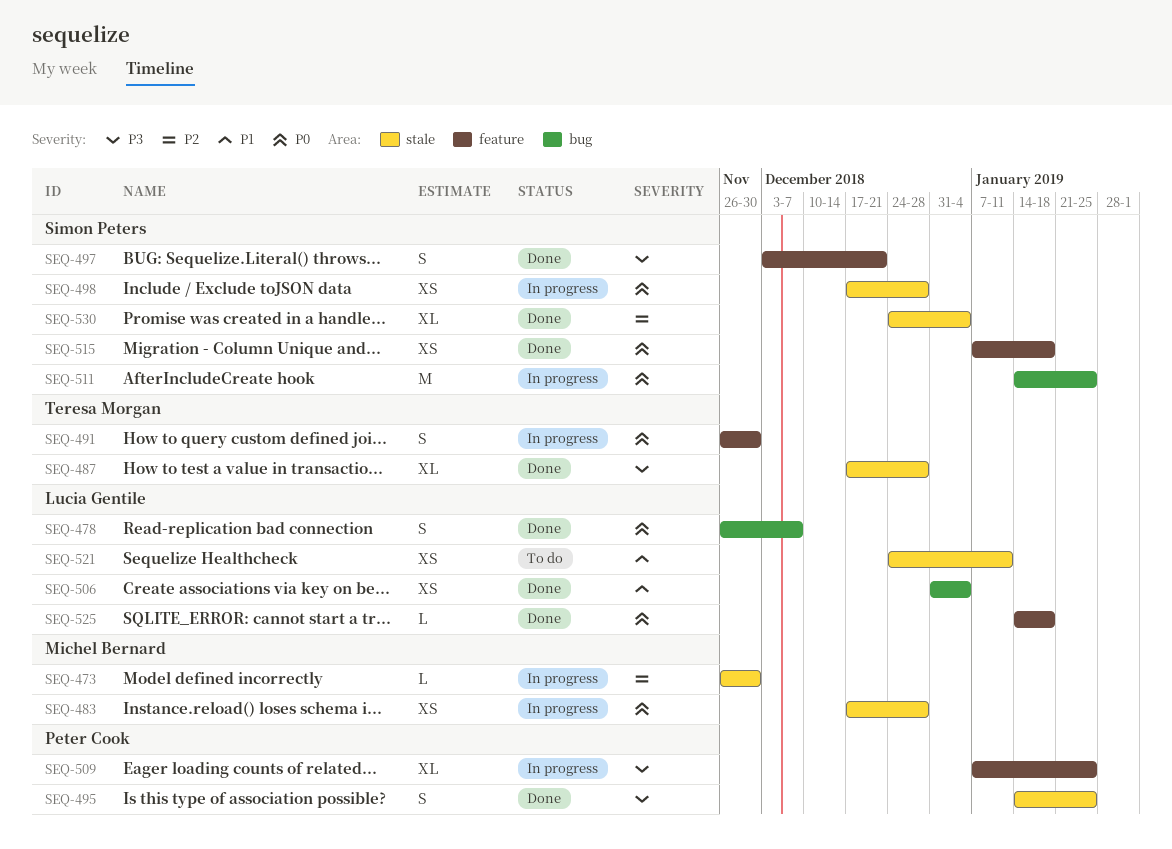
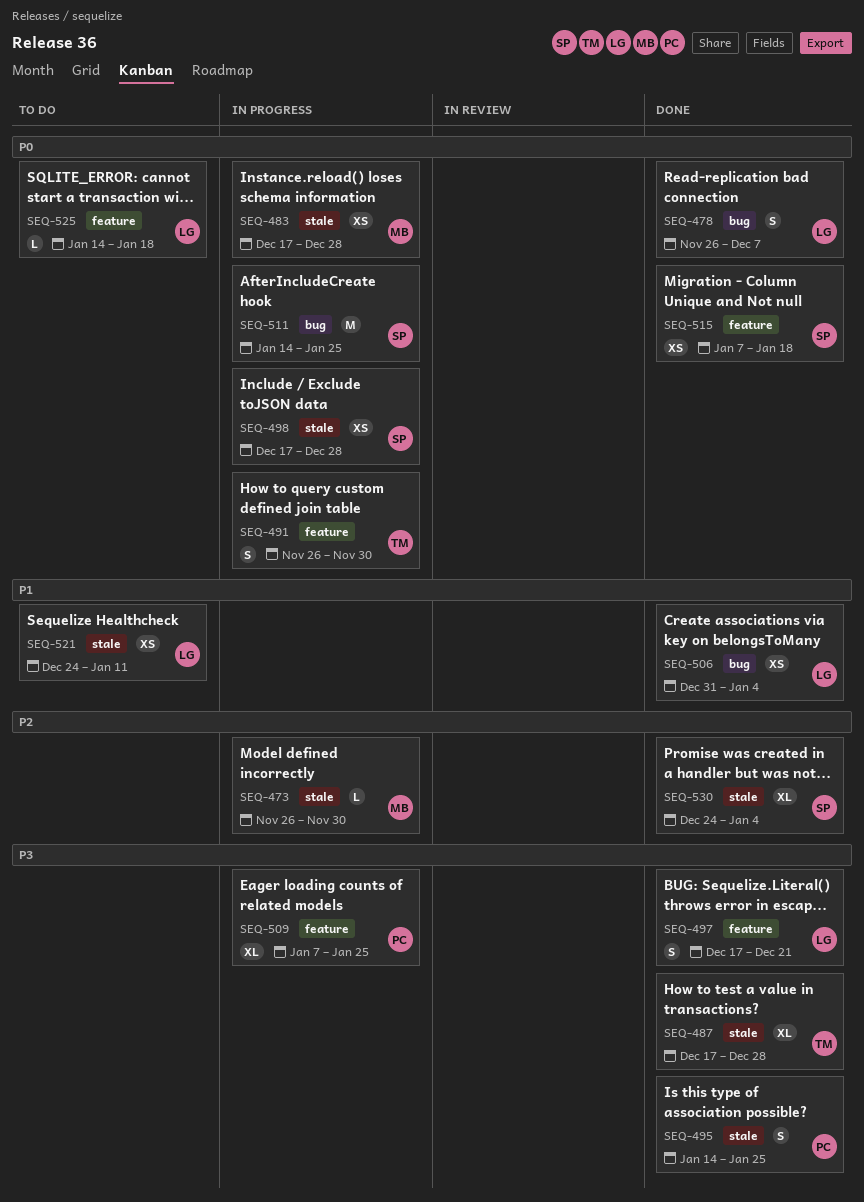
SEQ-497, owner: Simon Peters -> Lucia Gentile
SEQ-497, start: Dec 3 -> Dec 17
SEQ-525, status: Done -> To do

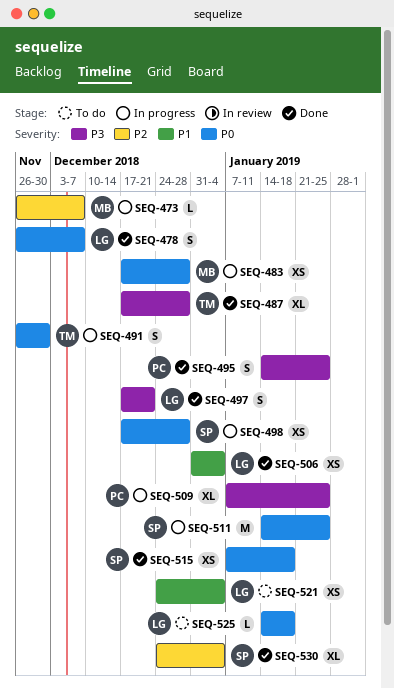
SEQ-473, due: Nov 30 -> Dec 7
SEQ-521, due: Jan 11 -> Jan 4

